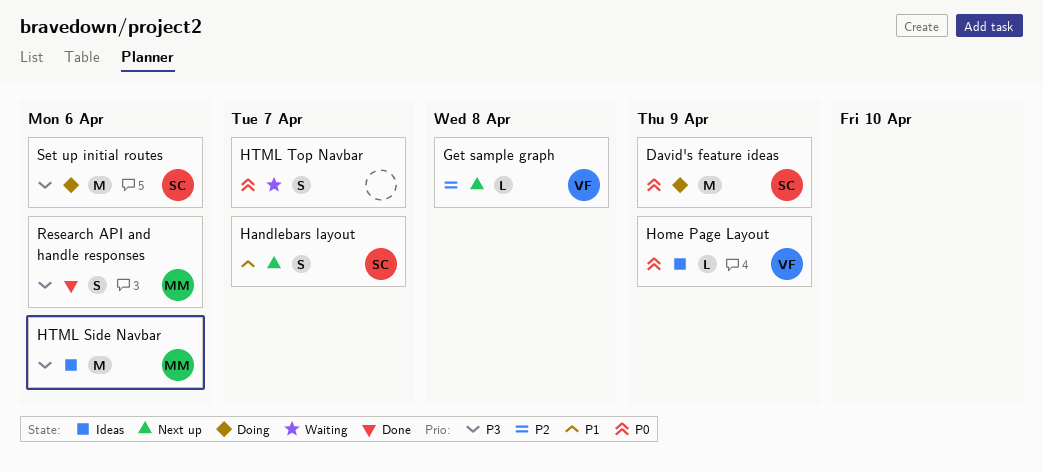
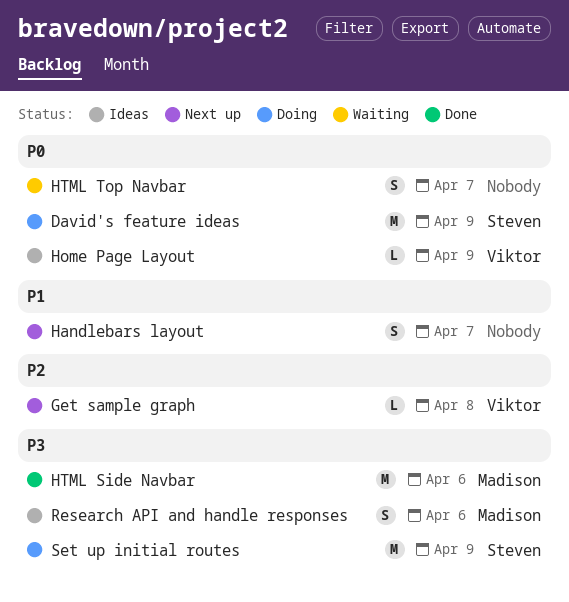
Handlebars layout, owner: Steven -> none
HTML Side Navbar, status: Ideas -> Done
Research API and handle responses, status: Done -> Ideas
Set up initial routes, due: Apr 6 -> Apr 9

